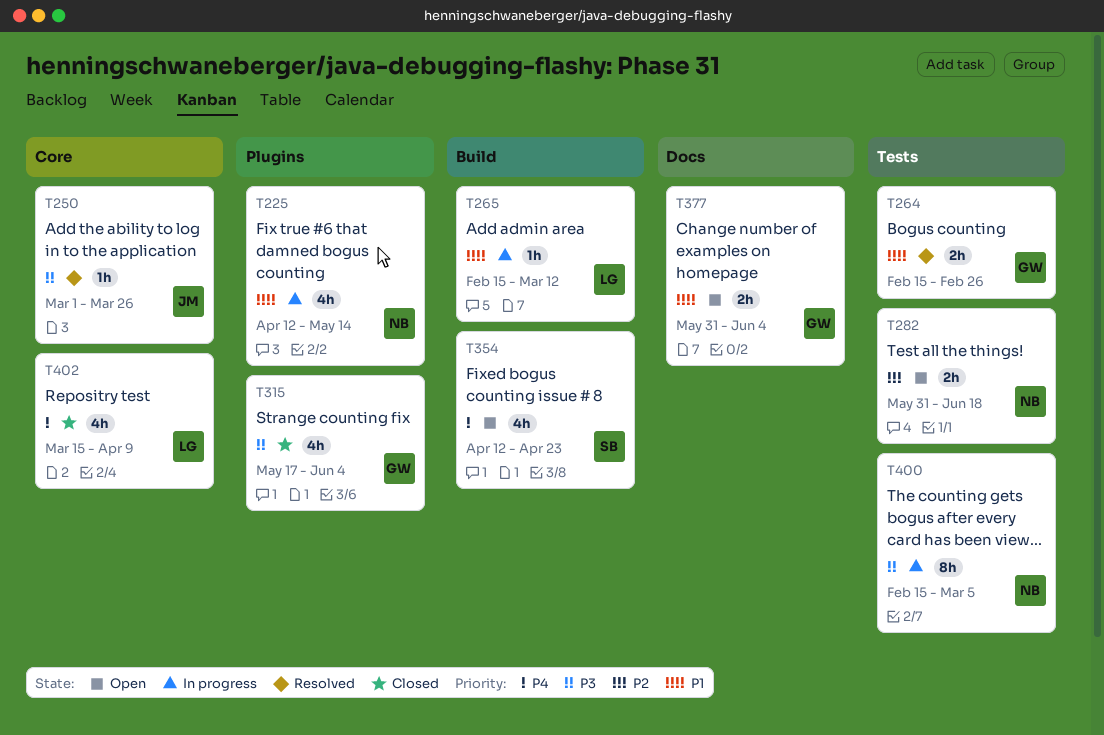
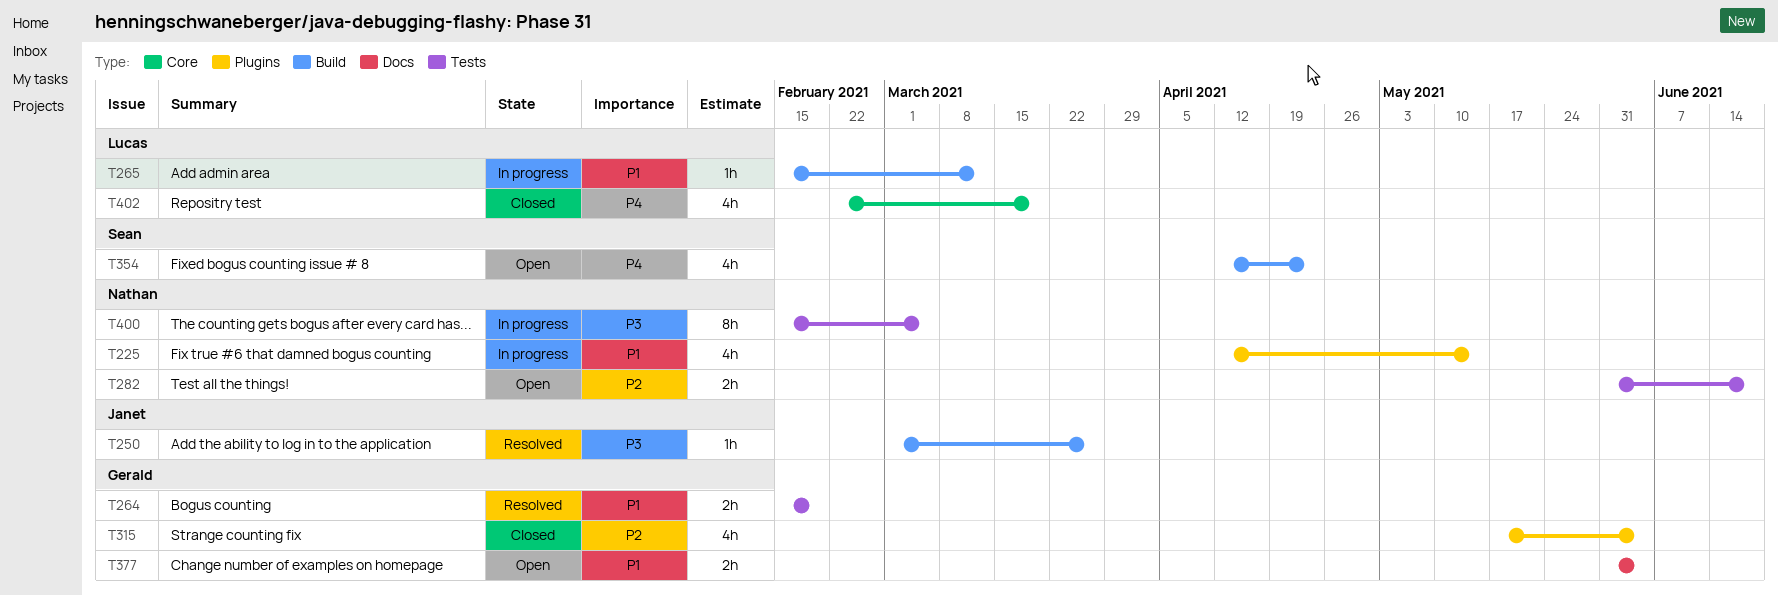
T250, label: Core -> Build
T264, due: Feb 26 -> Feb 19
T315, priority: P3 -> P2
T402, start: Mar 15 -> Feb 22
T402, due: Apr 9 -> Mar 19

